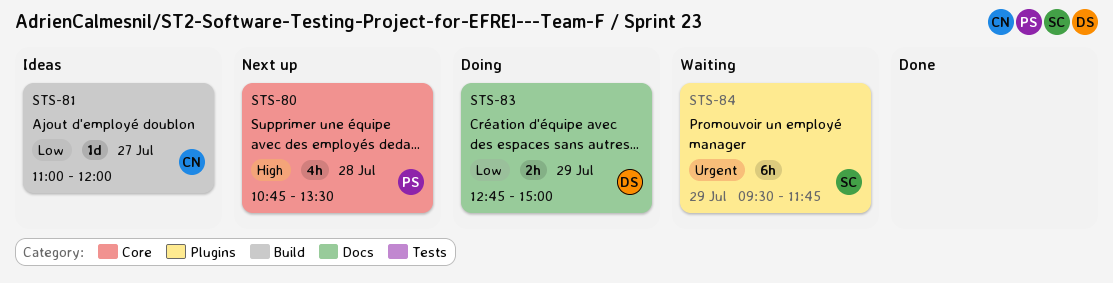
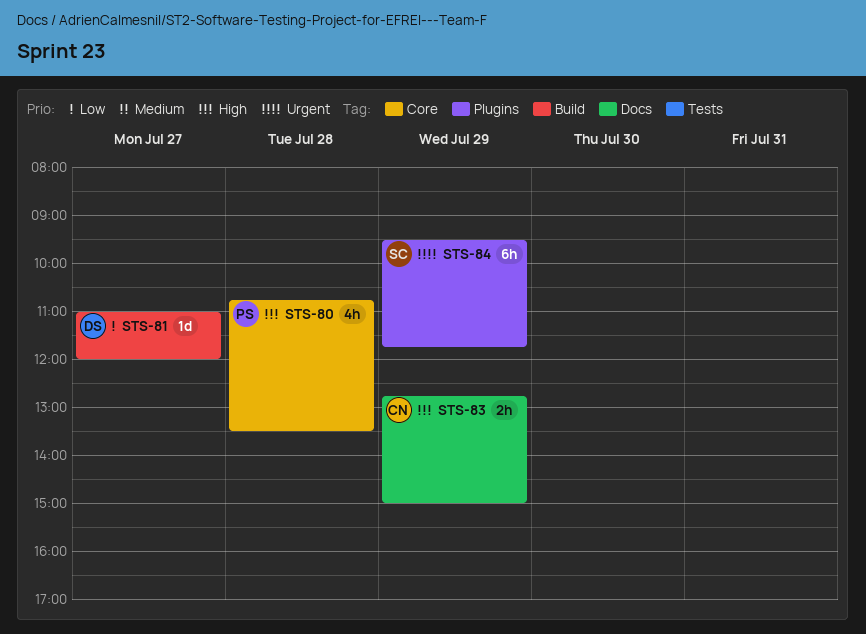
STS-81, owner: CN -> DS
STS-83, owner: DS -> CN
STS-83, priority: Low -> High

